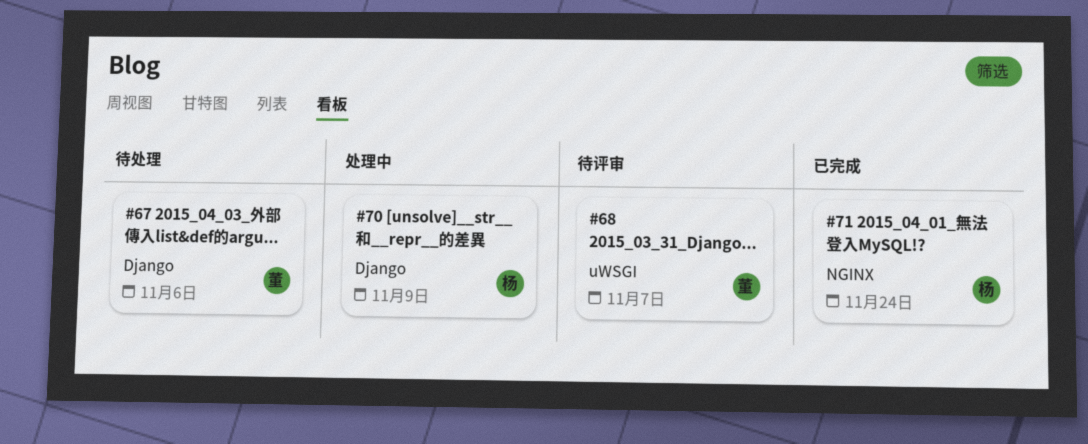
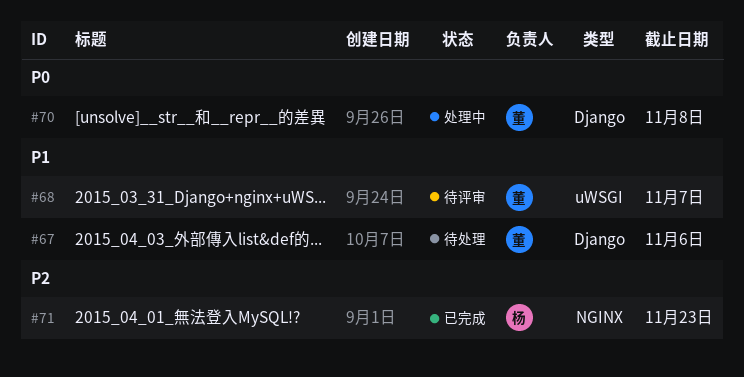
#70, owner: 杨 -> 董
#70, due: Nov 9 -> Nov 8
#71, due: Nov 24 -> Nov 23

